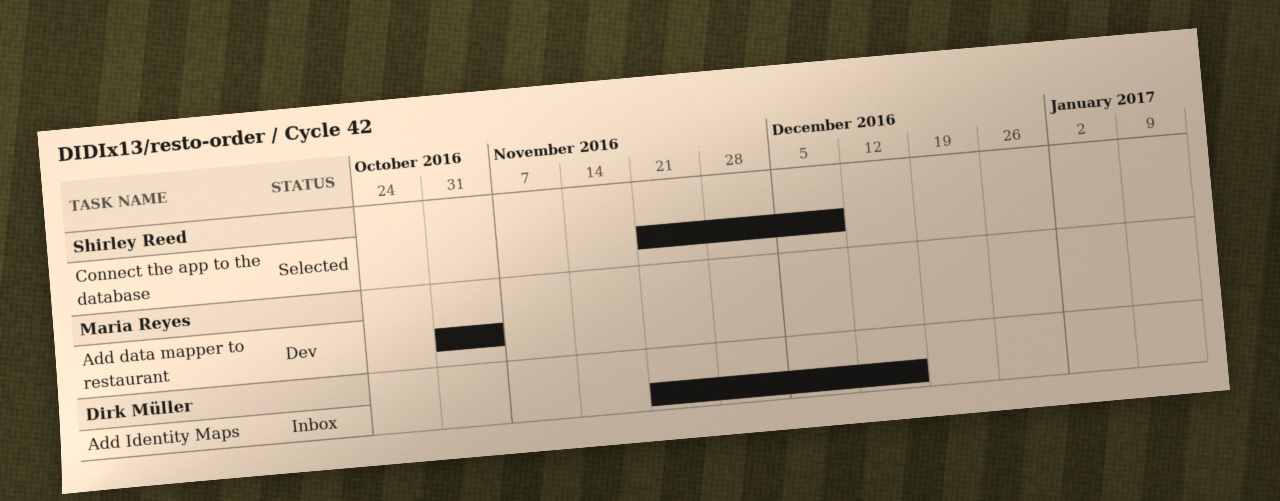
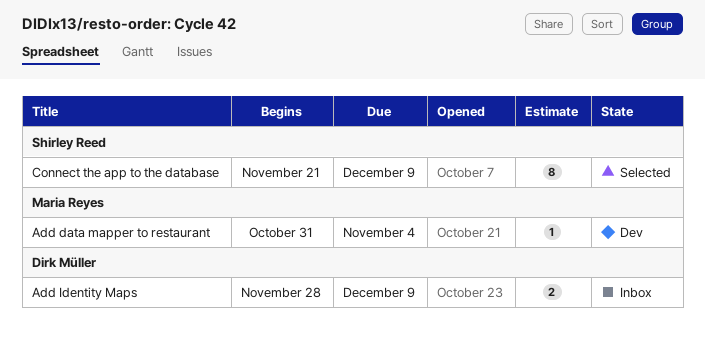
Add Identity Maps, start: Nov 21 -> Nov 28
Add Identity Maps, due: Dec 16 -> Dec 9

